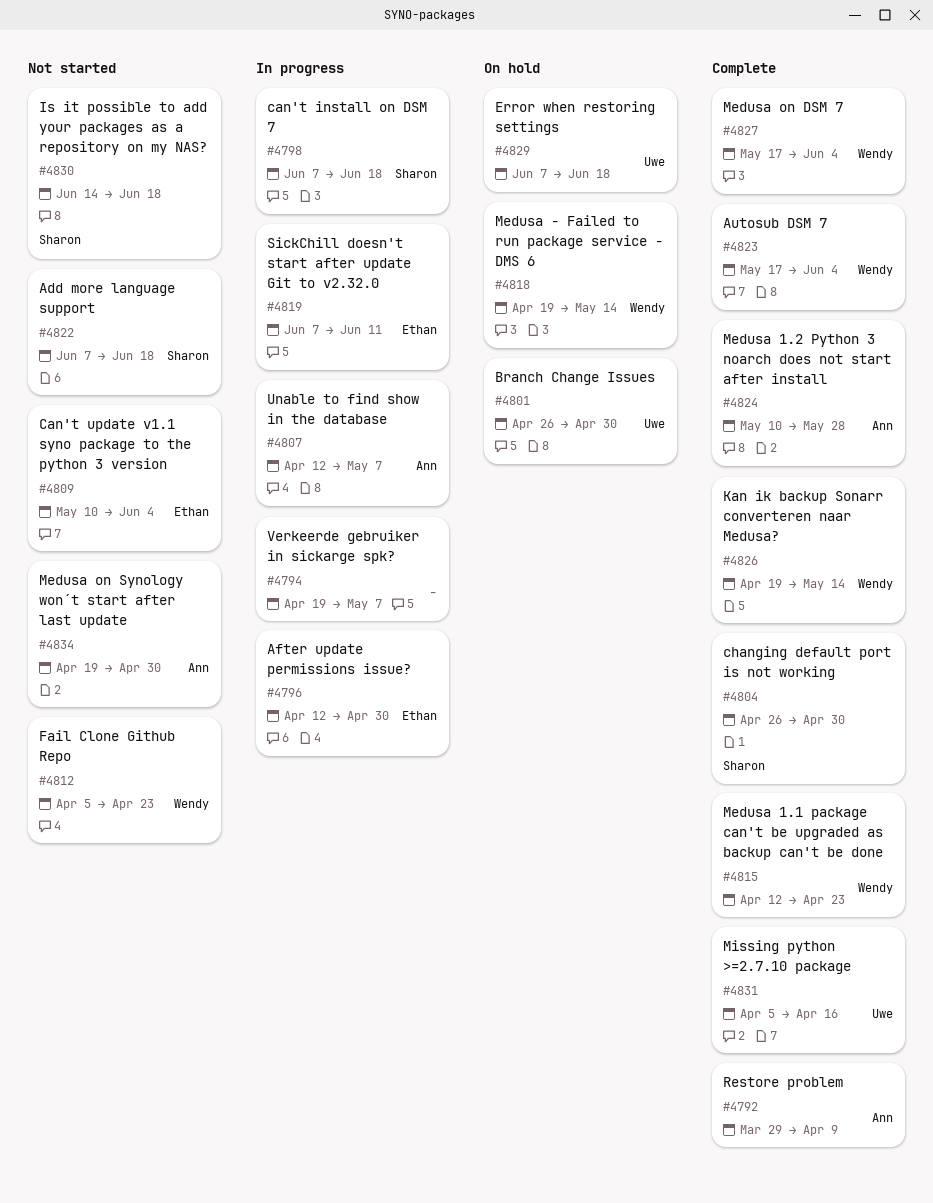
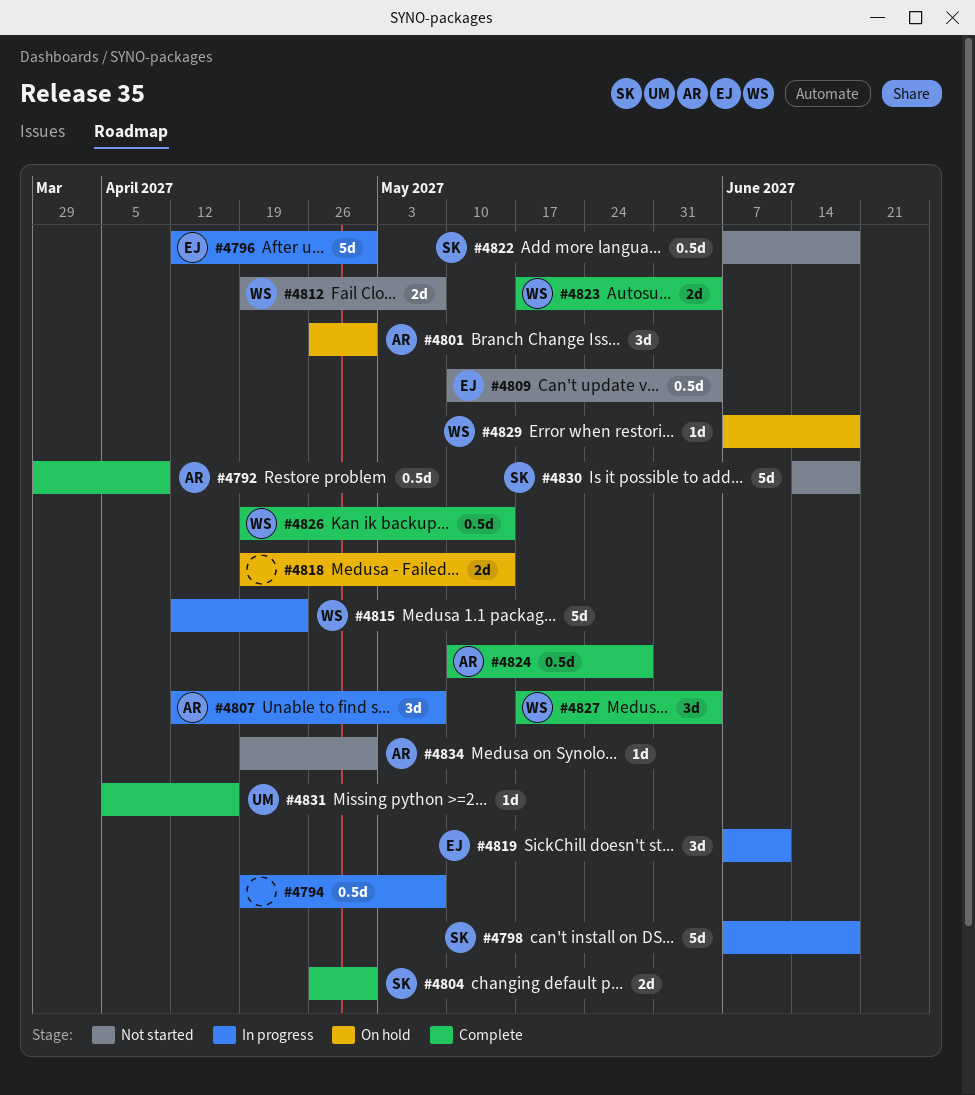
#4801, owner: Uwe -> Ann
#4812, start: Apr 5 -> Apr 19
#4812, due: Apr 23 -> May 7
#4815, status: Complete -> In progress
#4818, owner: Wendy -> none
#4829, owner: Uwe -> Wendy

